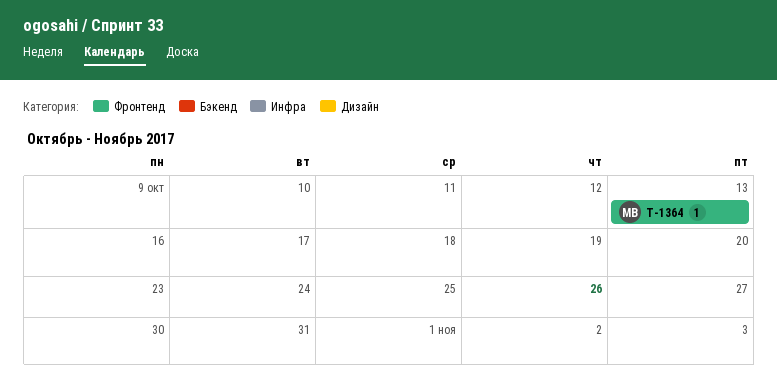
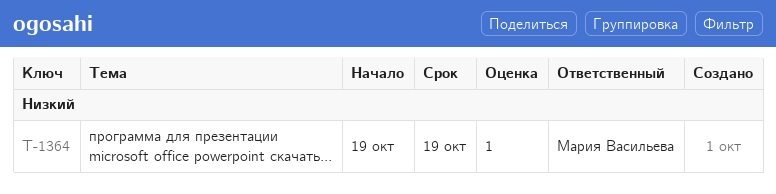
T-1364, start: Oct 13 -> Oct 19
T-1364, due: Oct 13 -> Oct 19

